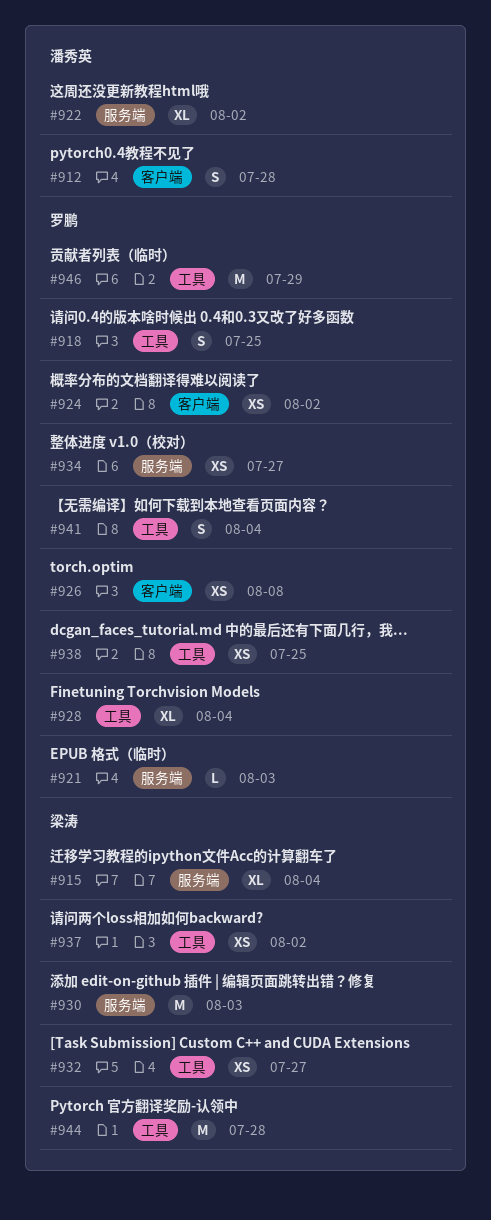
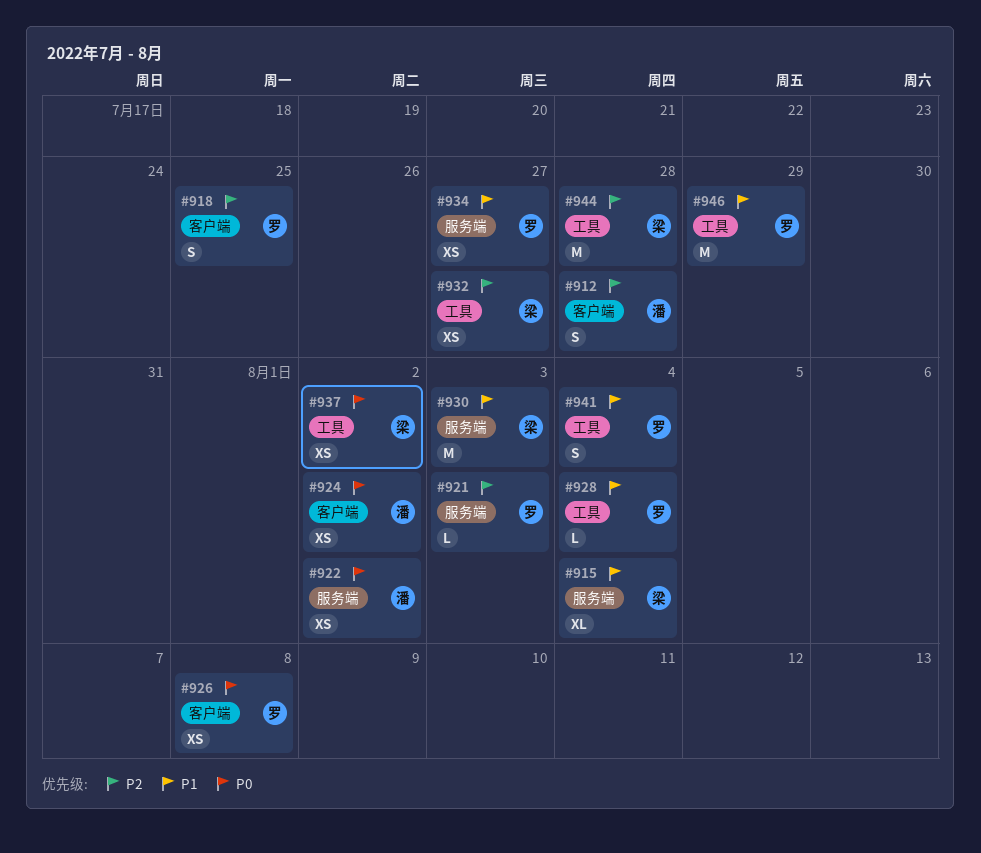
#918, label: 工具 -> 客户端
#922, estimate: XL -> XS
#924, owner: 罗鹏 -> 潘秀英
#928, estimate: XL -> L
#938: present -> none

